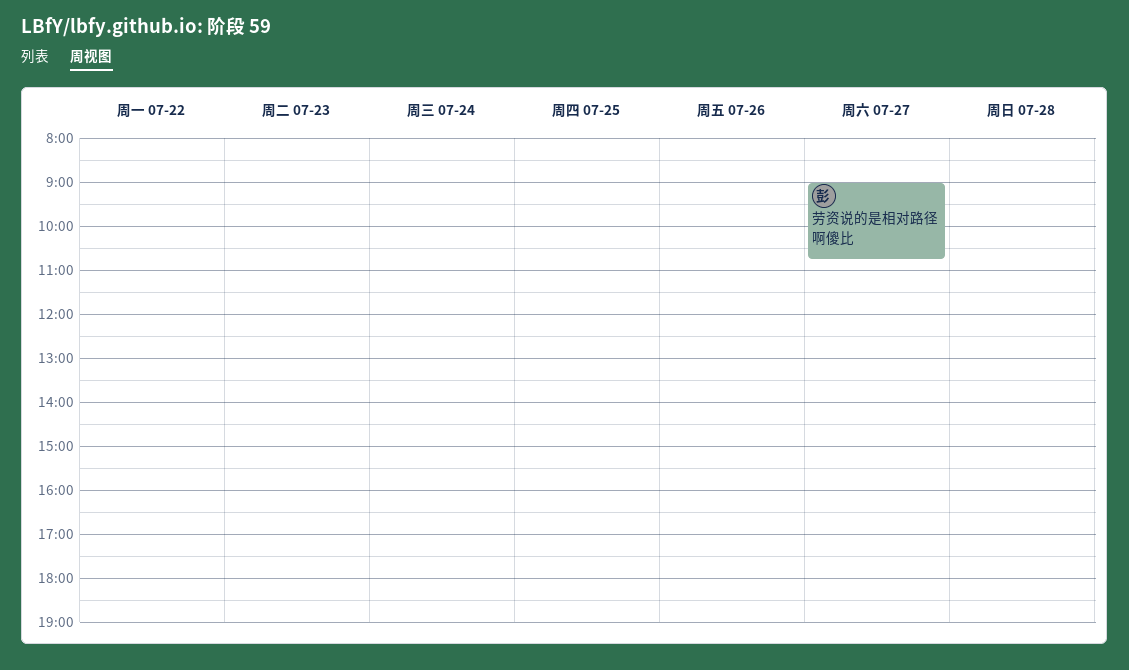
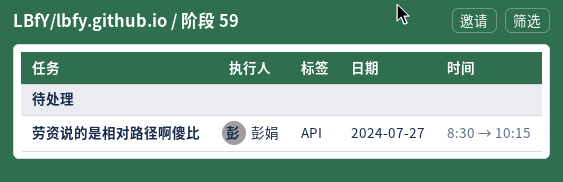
劳资说的是相对路径啊傻比, begins: 09:00 -> 08:30
劳资说的是相对路径啊傻比, ends: 10:45 -> 10:15

